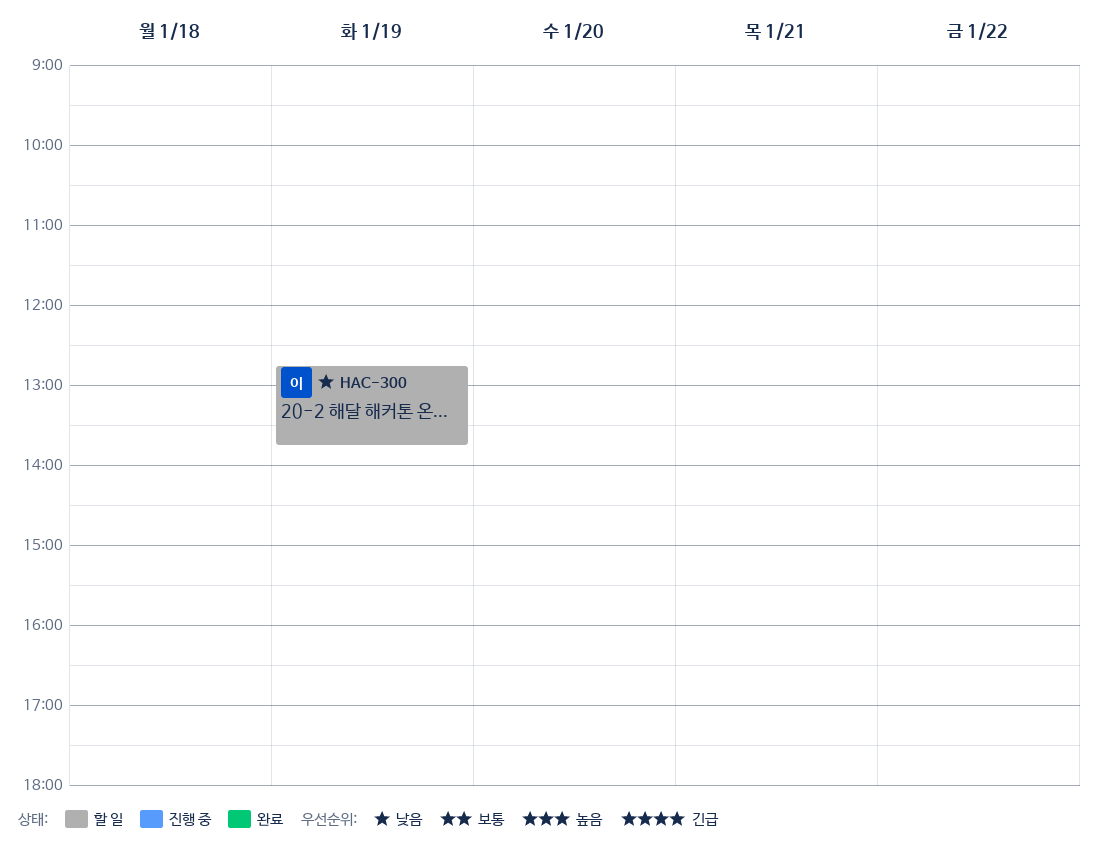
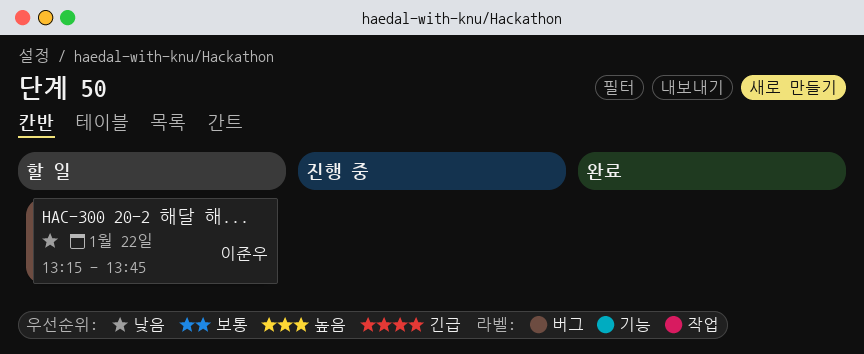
HAC-300, day: Jan 19 -> Jan 22
HAC-300, begins: 12:45 -> 13:15

